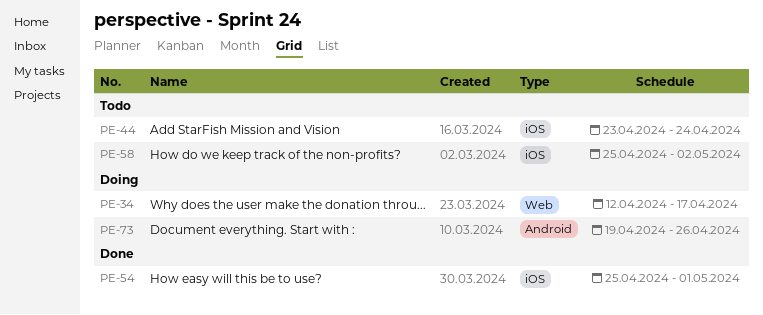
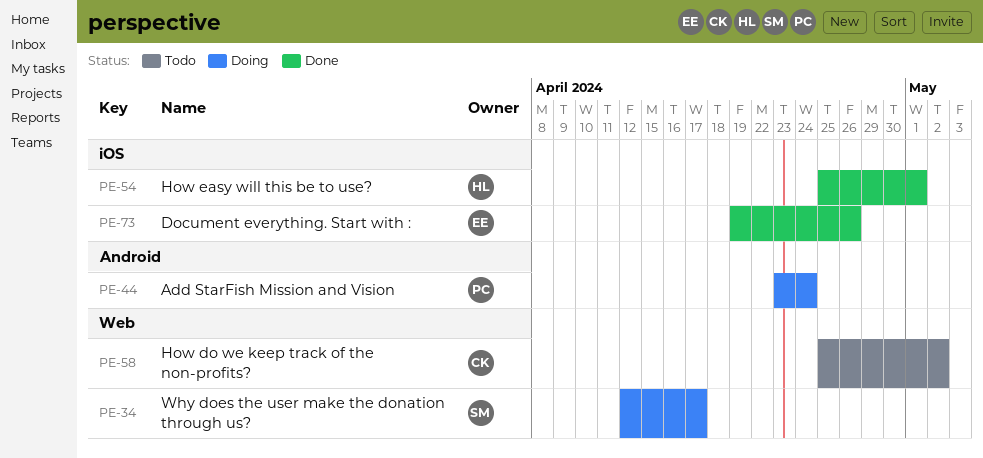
PE-44, status: Todo -> Doing
PE-44, label: iOS -> Android
PE-58, label: iOS -> Web
PE-73, status: Doing -> Done
PE-73, label: Android -> iOS

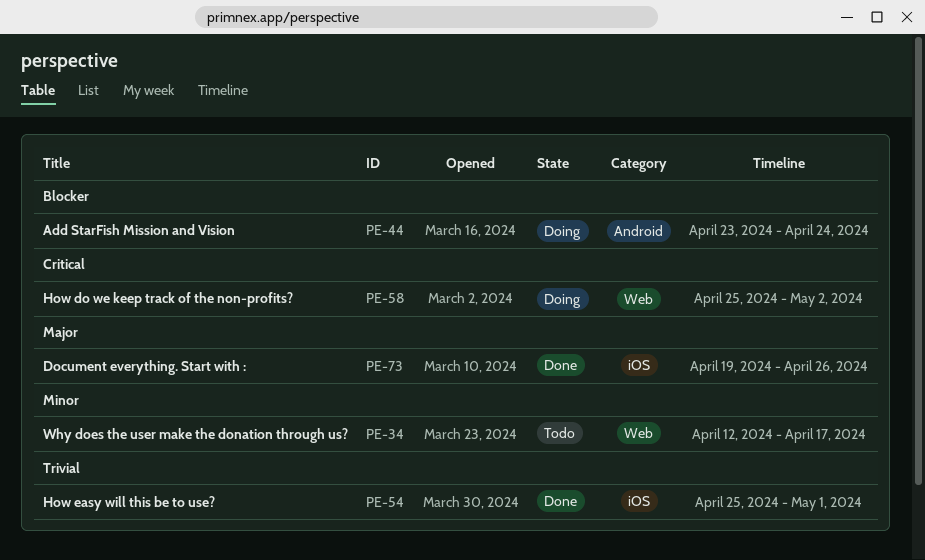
PE-34, status: Doing -> Todo
PE-58, status: Todo -> Doing

